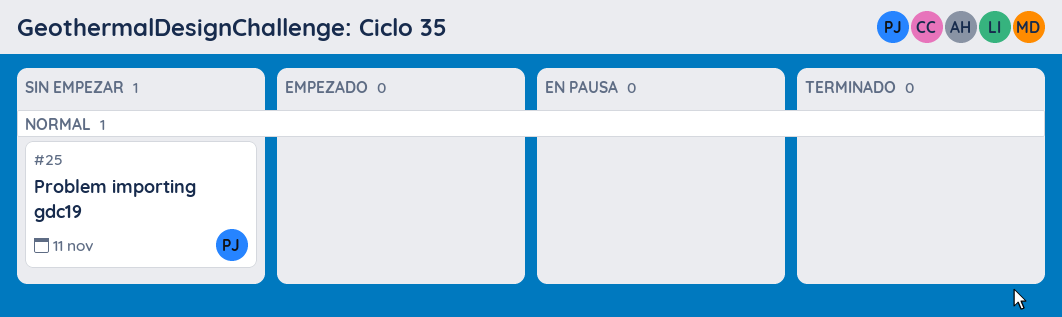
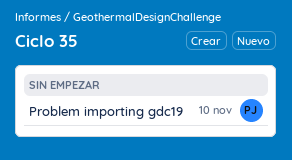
Problem importing gdc19, due: Nov 11 -> Nov 10

